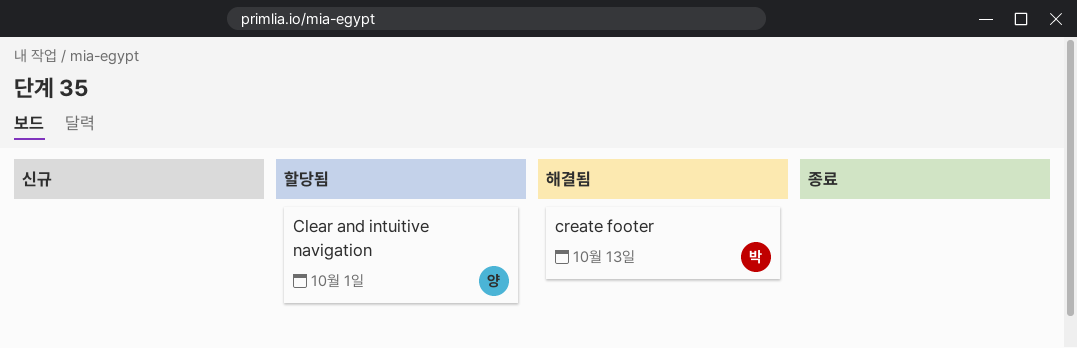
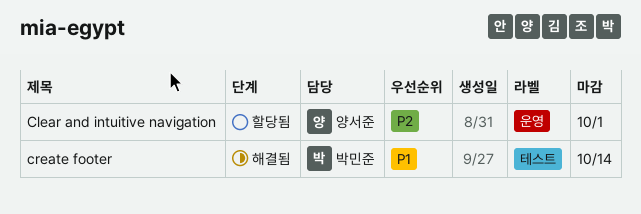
create footer, due: Oct 13 -> Oct 14

